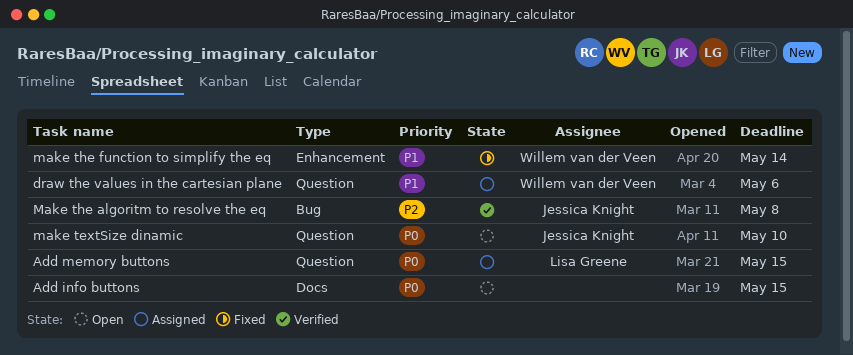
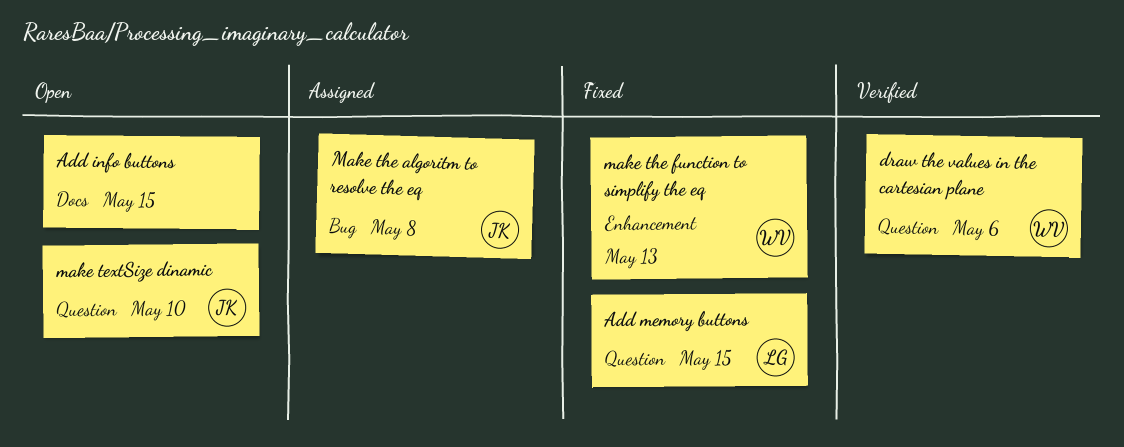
Add memory buttons, status: Assigned -> Fixed
draw the values in the cartesian plane, status: Assigned -> Verified
Make the algoritm to resolve the eq, status: Verified -> Assigned
make the function to simplify the eq, due: May 14 -> May 13

